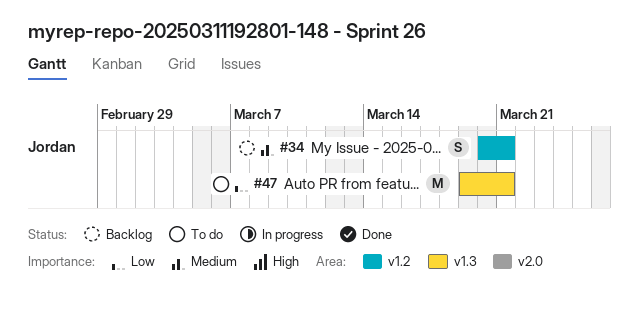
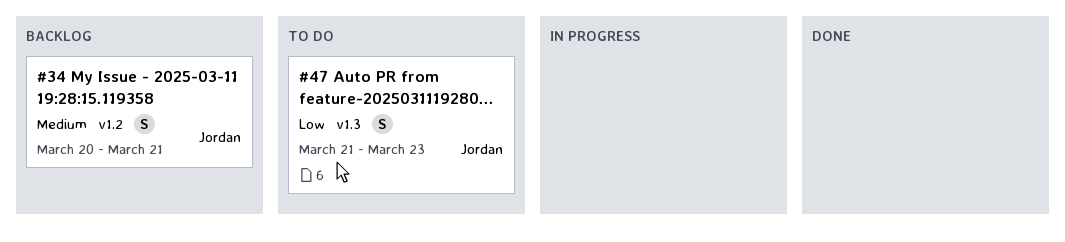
#47, estimate: M -> S
#47, start: Mar 19 -> Mar 21
#47, due: Mar 21 -> Mar 23

